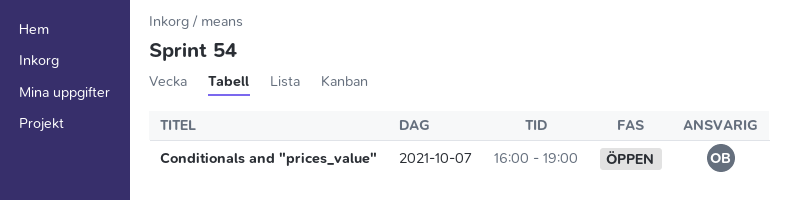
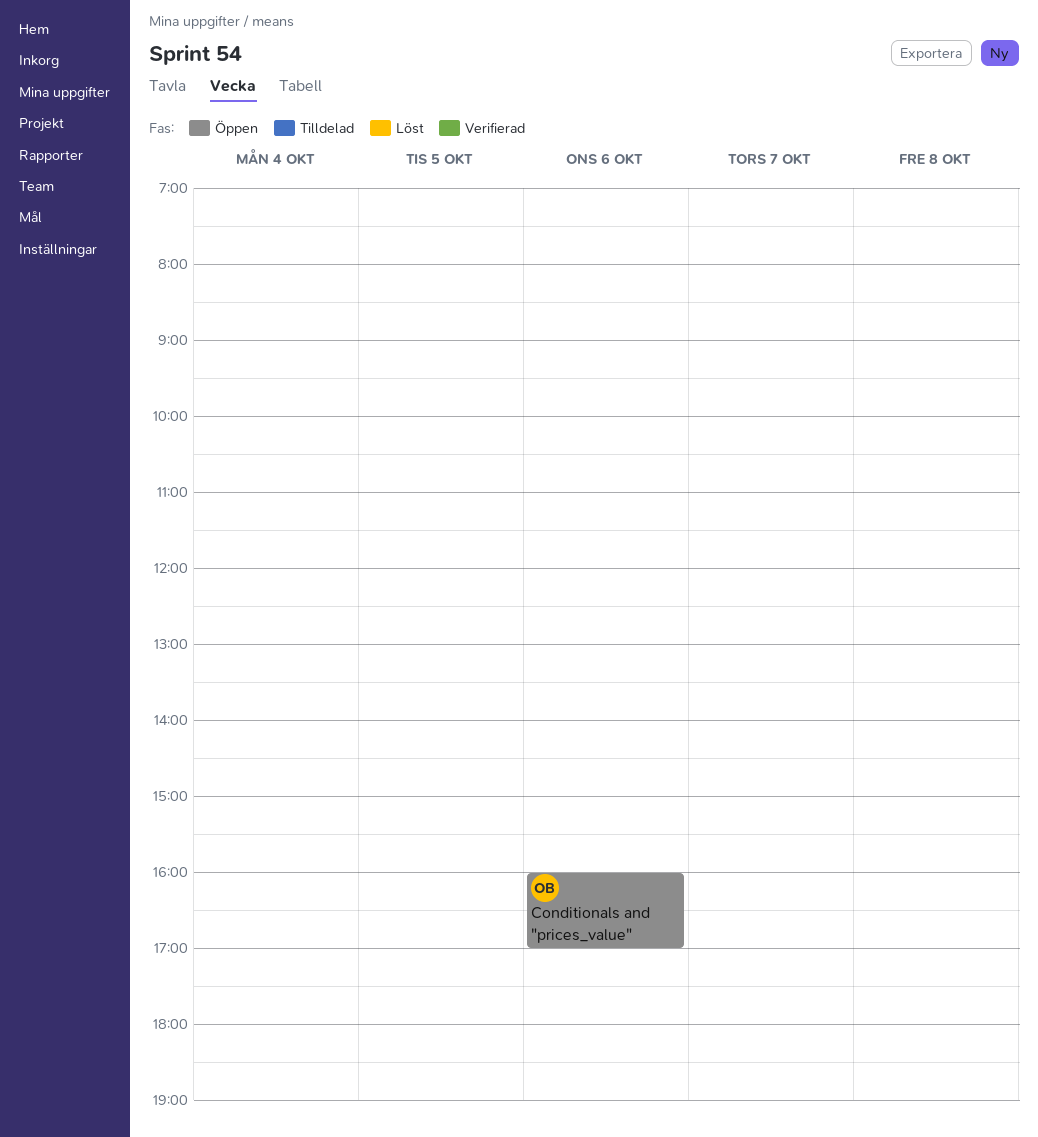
Conditionals and "prices_value", day: Oct 7 -> Oct 6
Conditionals and "prices_value", ends: 19:00 -> 17:00

